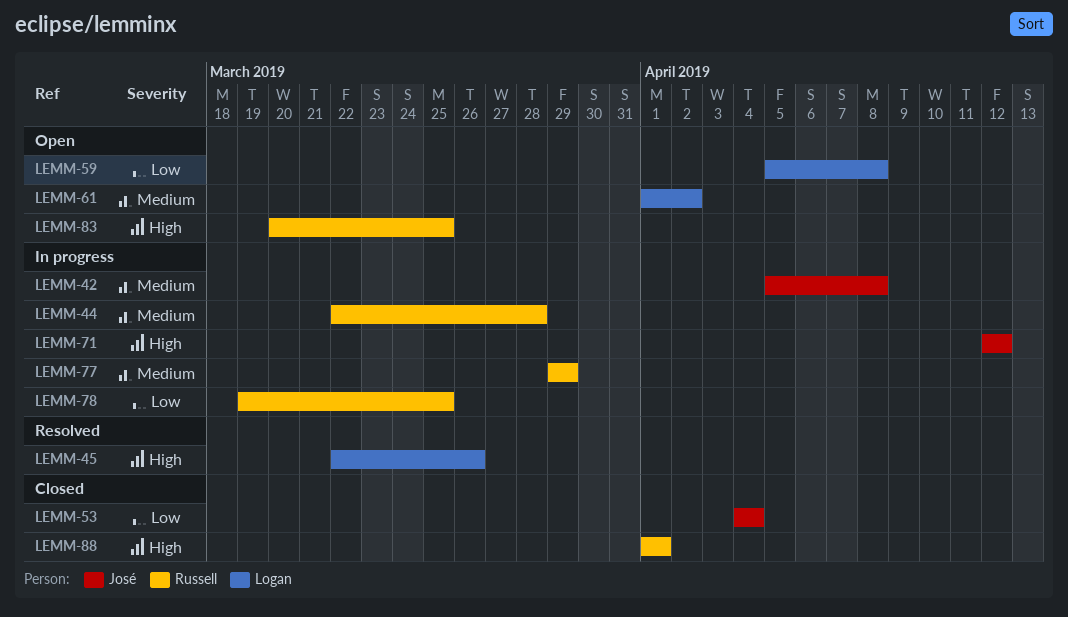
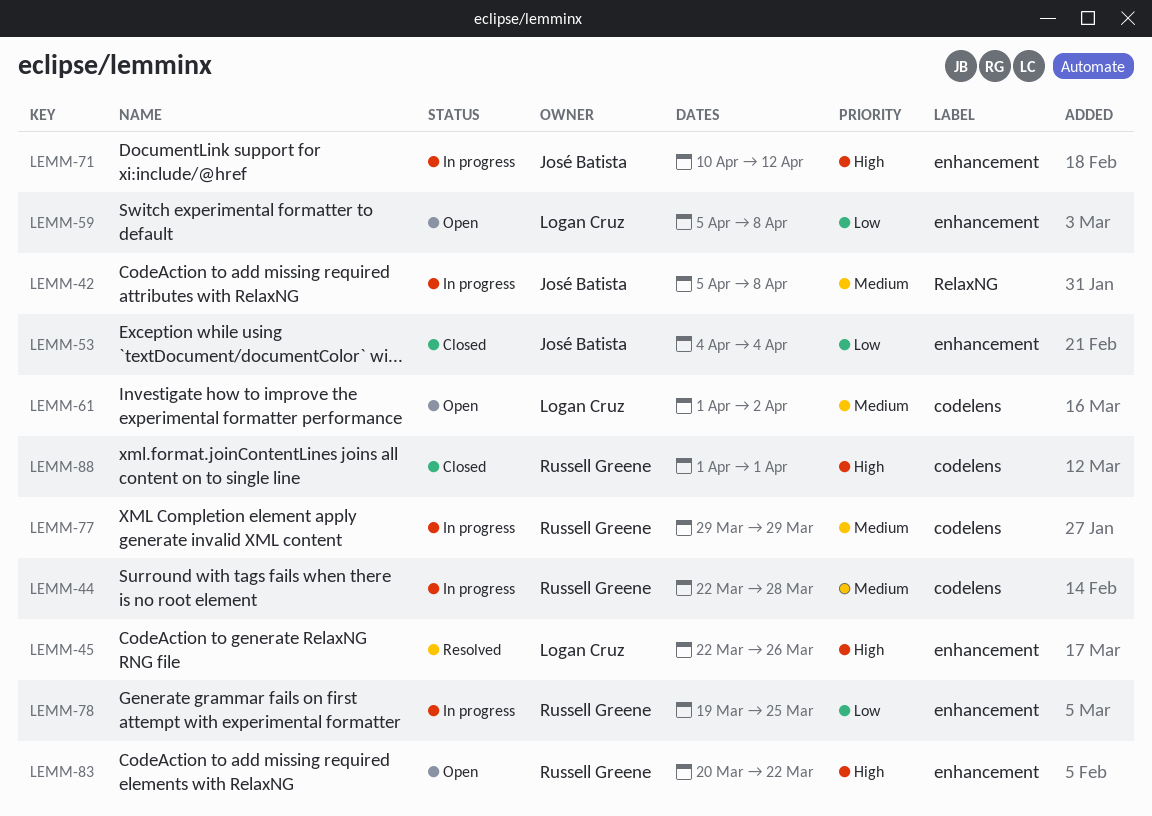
LEMM-71, start: Apr 12 -> Apr 10
LEMM-83, due: Mar 25 -> Mar 22

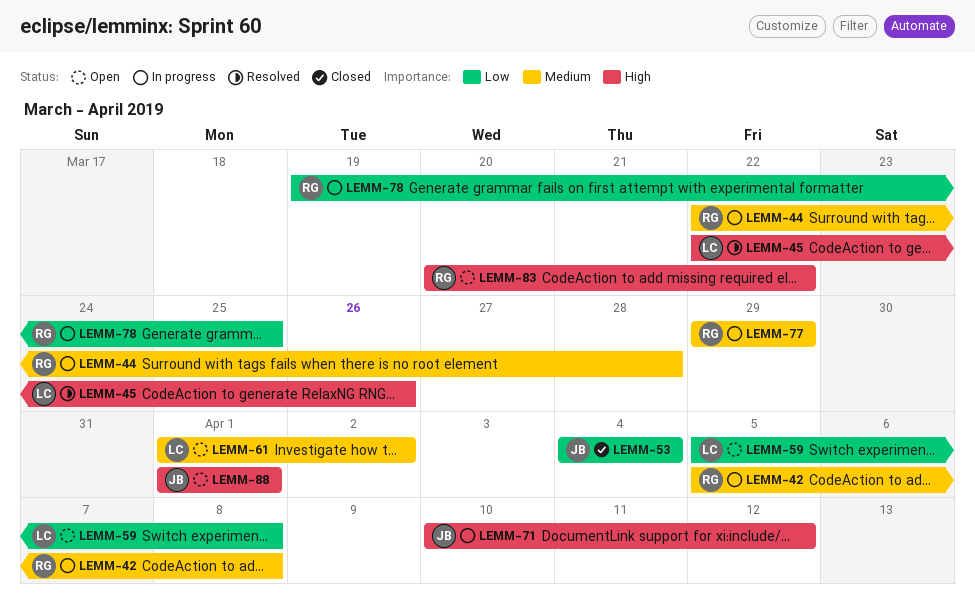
LEMM-42, owner: José Batista -> Russell Greene
LEMM-88, status: Closed -> Open
LEMM-88, owner: Russell Greene -> José Batista

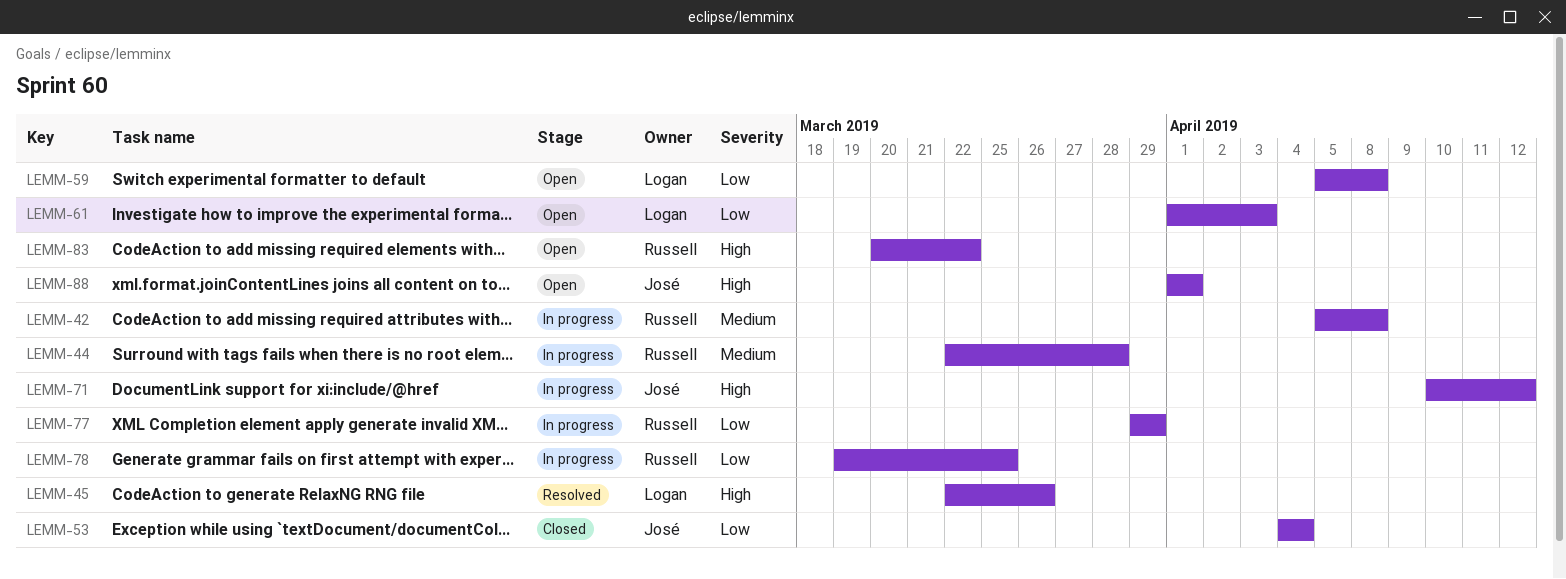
LEMM-61, priority: Medium -> Low
LEMM-61, due: Apr 2 -> Apr 3
LEMM-77, priority: Medium -> Low

